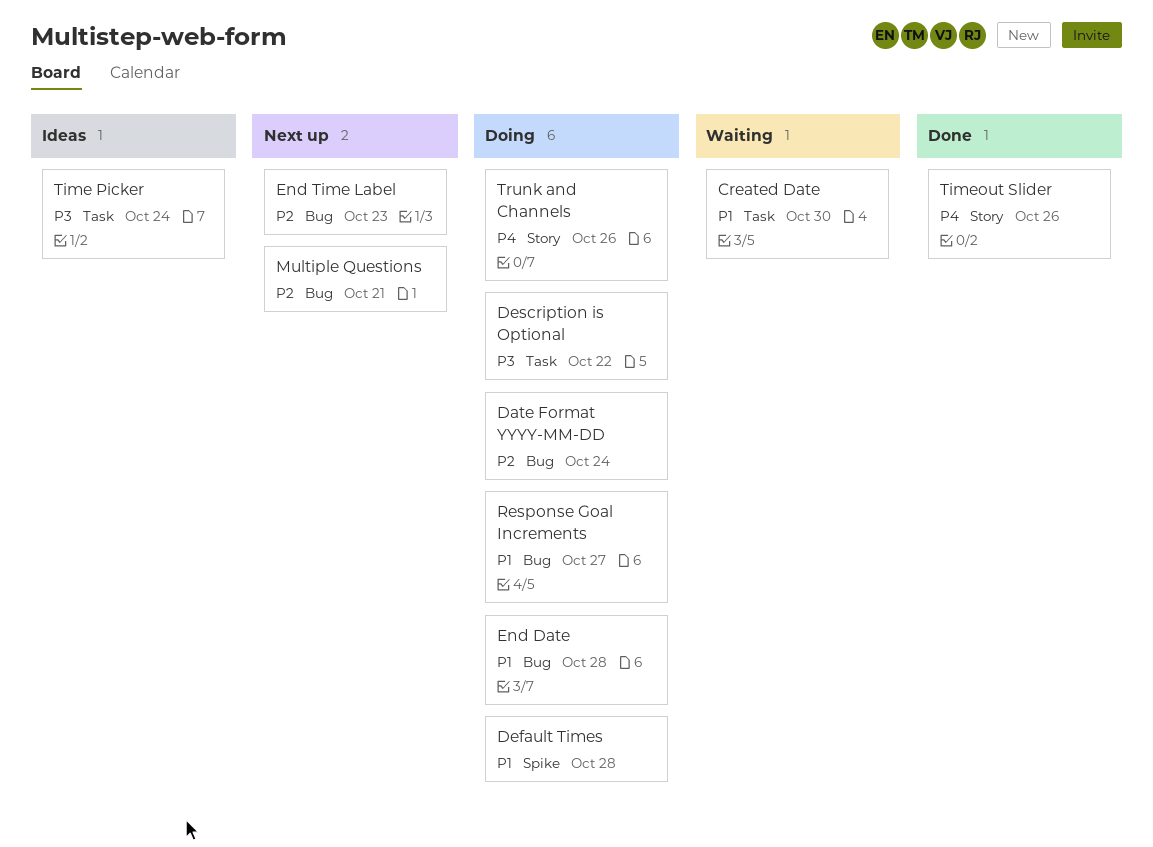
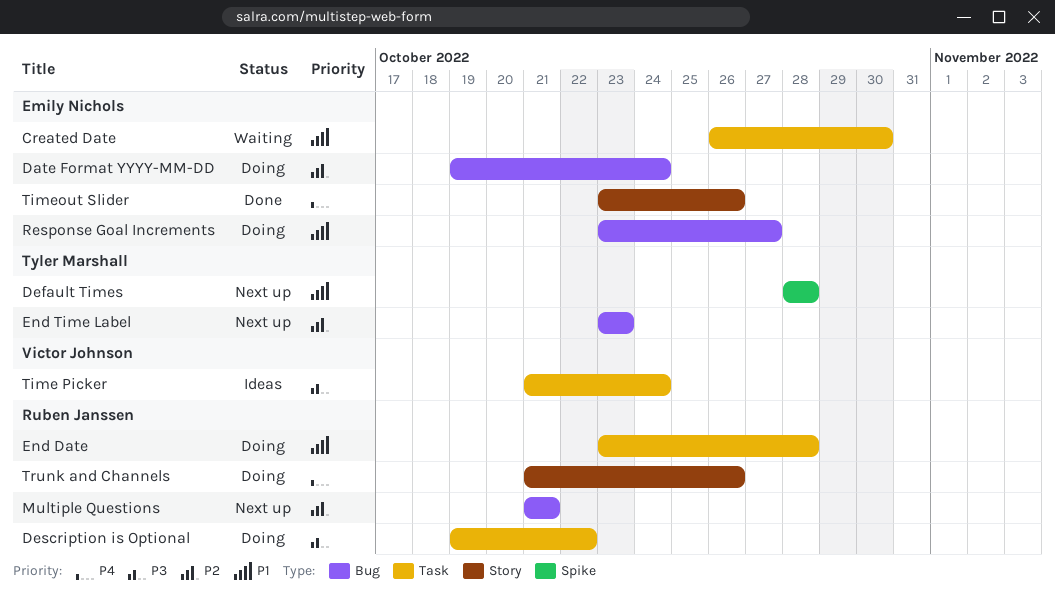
Default Times, status: Doing -> Next up
End Date, label: Bug -> Task

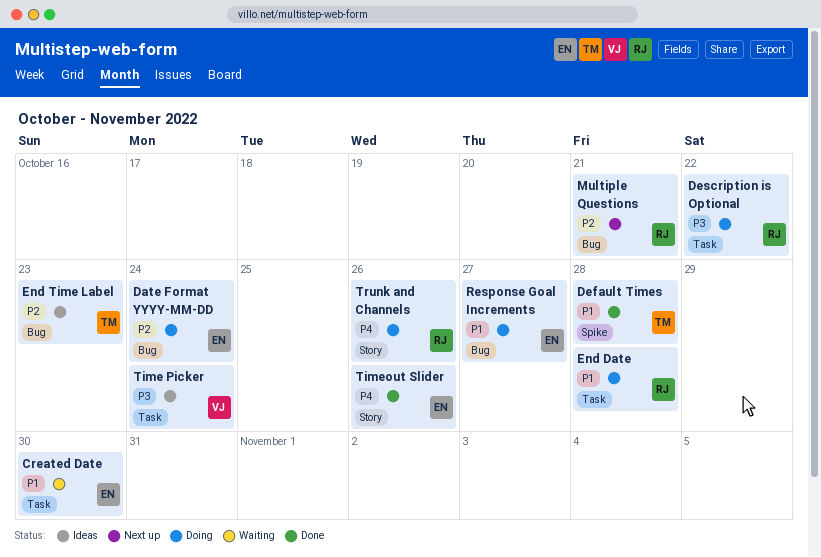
Default Times, status: Next up -> Done
End Time Label, status: Next up -> Ideas

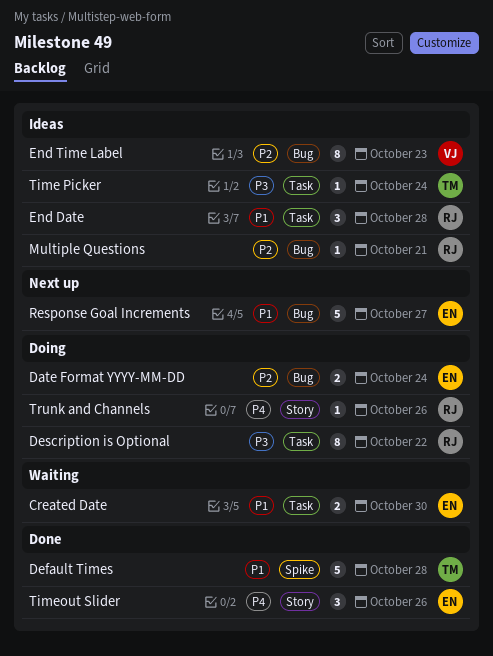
End Date, status: Doing -> Ideas
End Time Label, owner: TM -> VJ
Multiple Questions, status: Next up -> Ideas
Response Goal Increments, status: Doing -> Next up
Time Picker, owner: VJ -> TM

